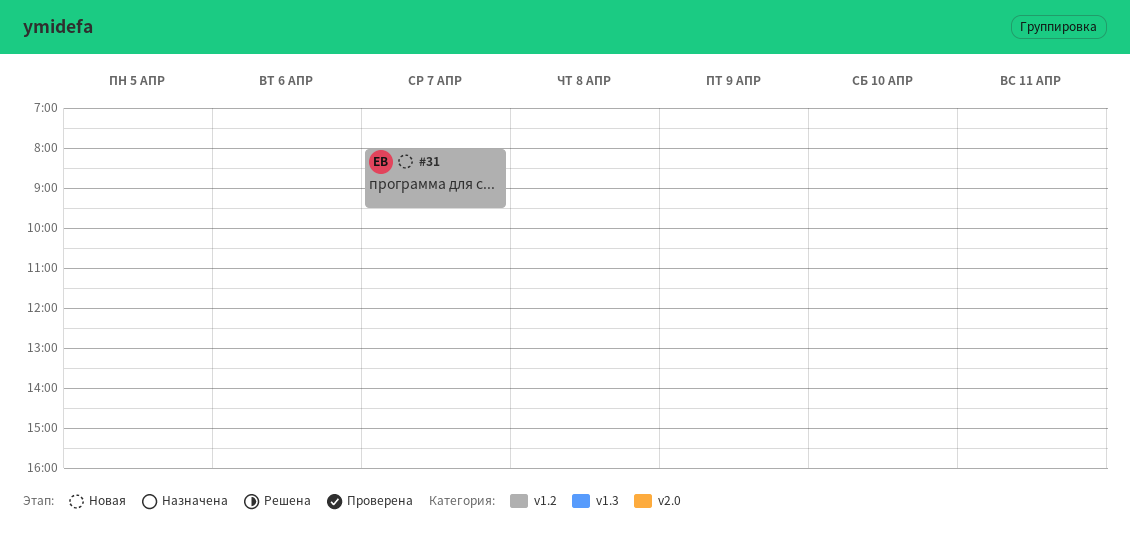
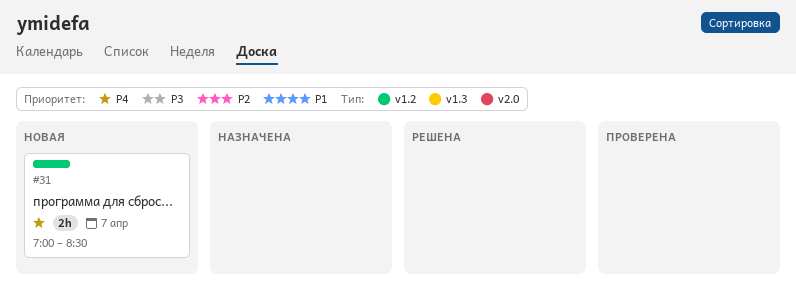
#31, begins: 08:00 -> 07:00
#31, ends: 09:30 -> 08:30

